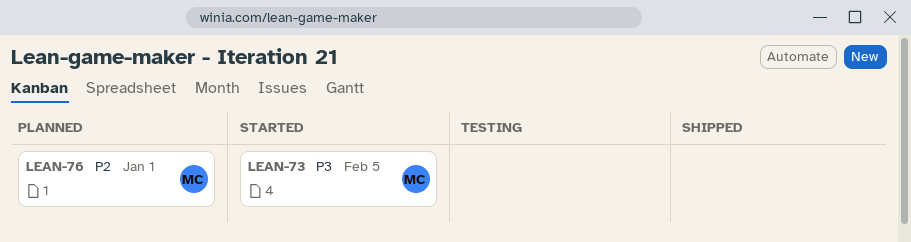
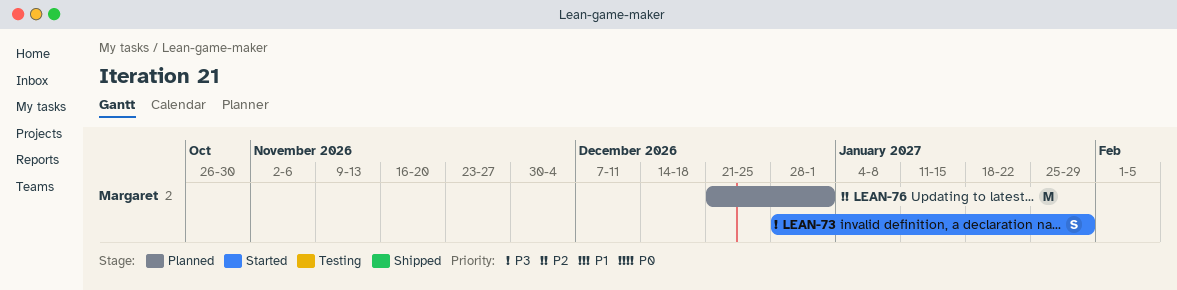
LEAN-73, due: Feb 5 -> Jan 29

